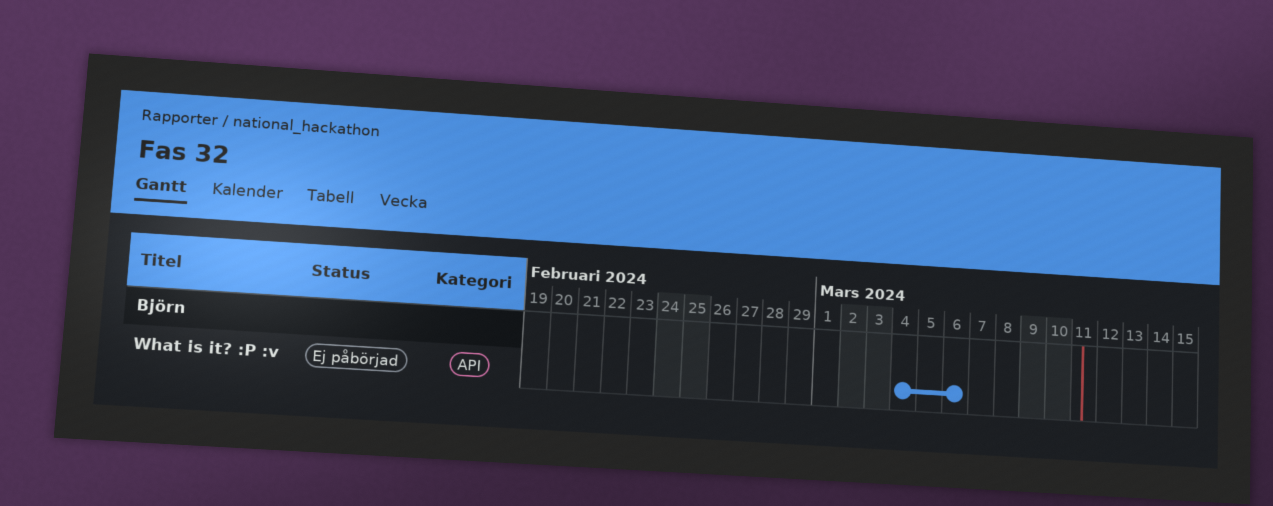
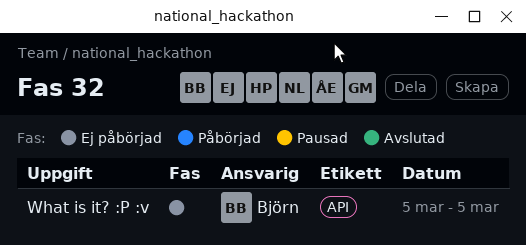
What is it? :P :v, start: Mar 4 -> Mar 5
What is it? :P :v, due: Mar 6 -> Mar 5

